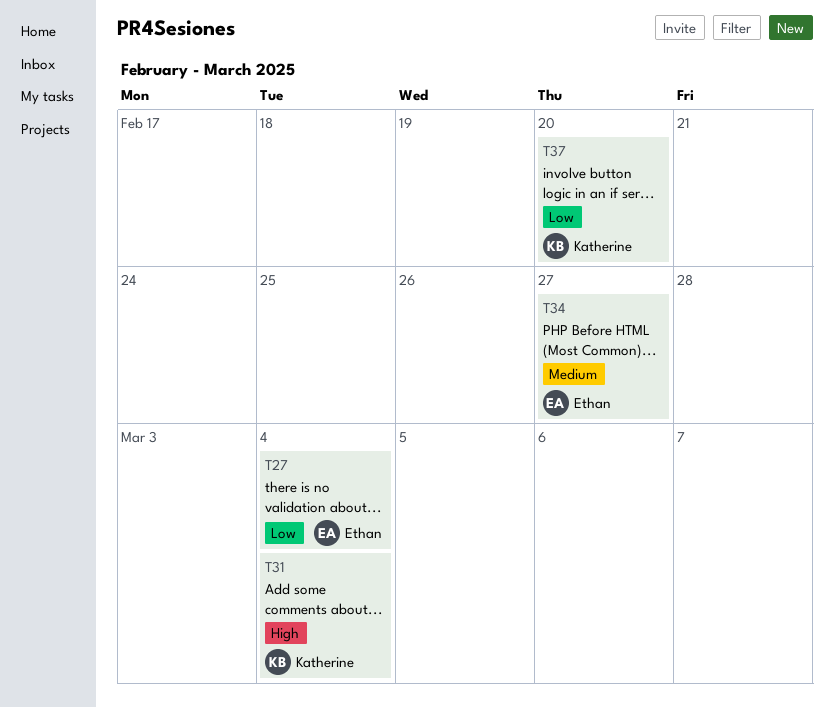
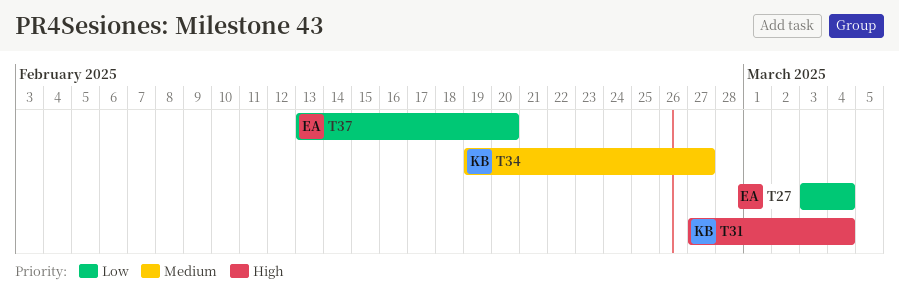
T34, owner: Ethan -> Katherine
T37, owner: Katherine -> Ethan

